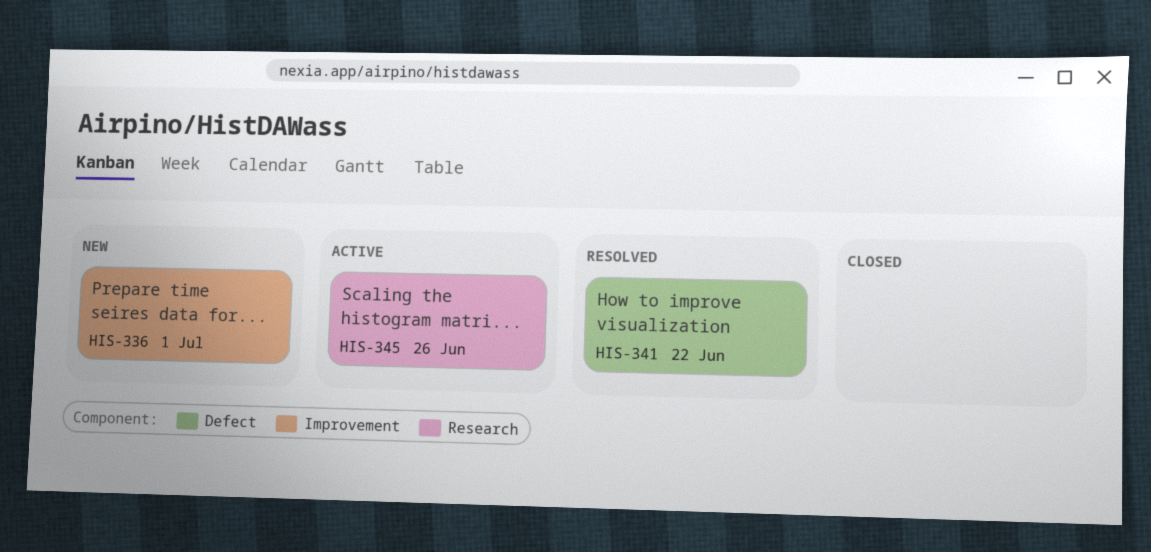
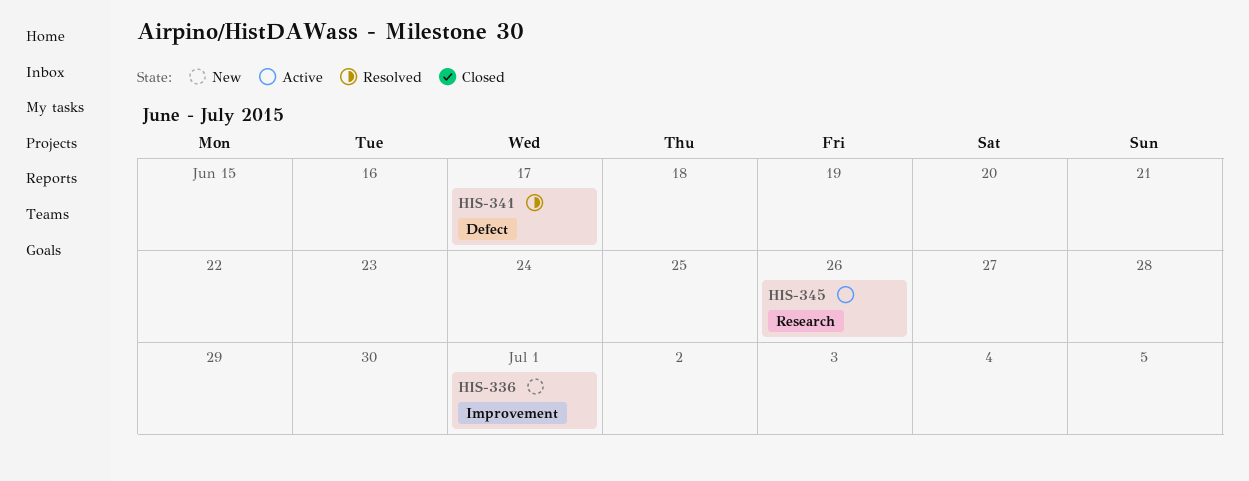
HIS-341, due: Jun 22 -> Jun 17

